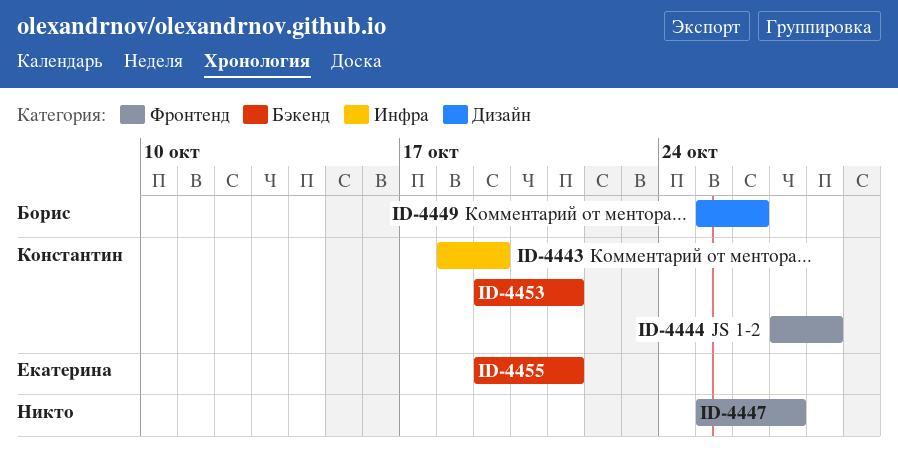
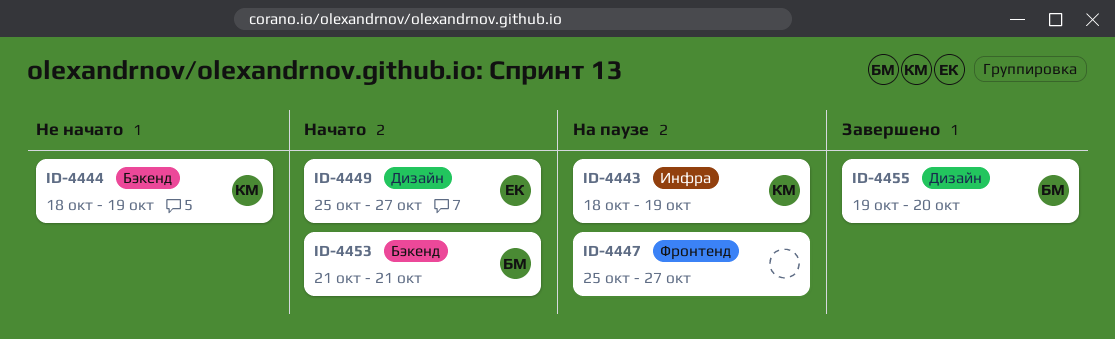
ID-4444, label: Фронтенд -> Бэкенд
ID-4444, start: Oct 27 -> Oct 18
ID-4444, due: Oct 28 -> Oct 19
ID-4449, owner: Борис -> Екатерина
ID-4449, due: Oct 26 -> Oct 27
ID-4453, owner: Константин -> Борис
ID-4453, start: Oct 19 -> Oct 21
ID-4455, owner: Екатерина -> Борис
ID-4455, label: Бэкенд -> Дизайн
ID-4455, due: Oct 21 -> Oct 20

